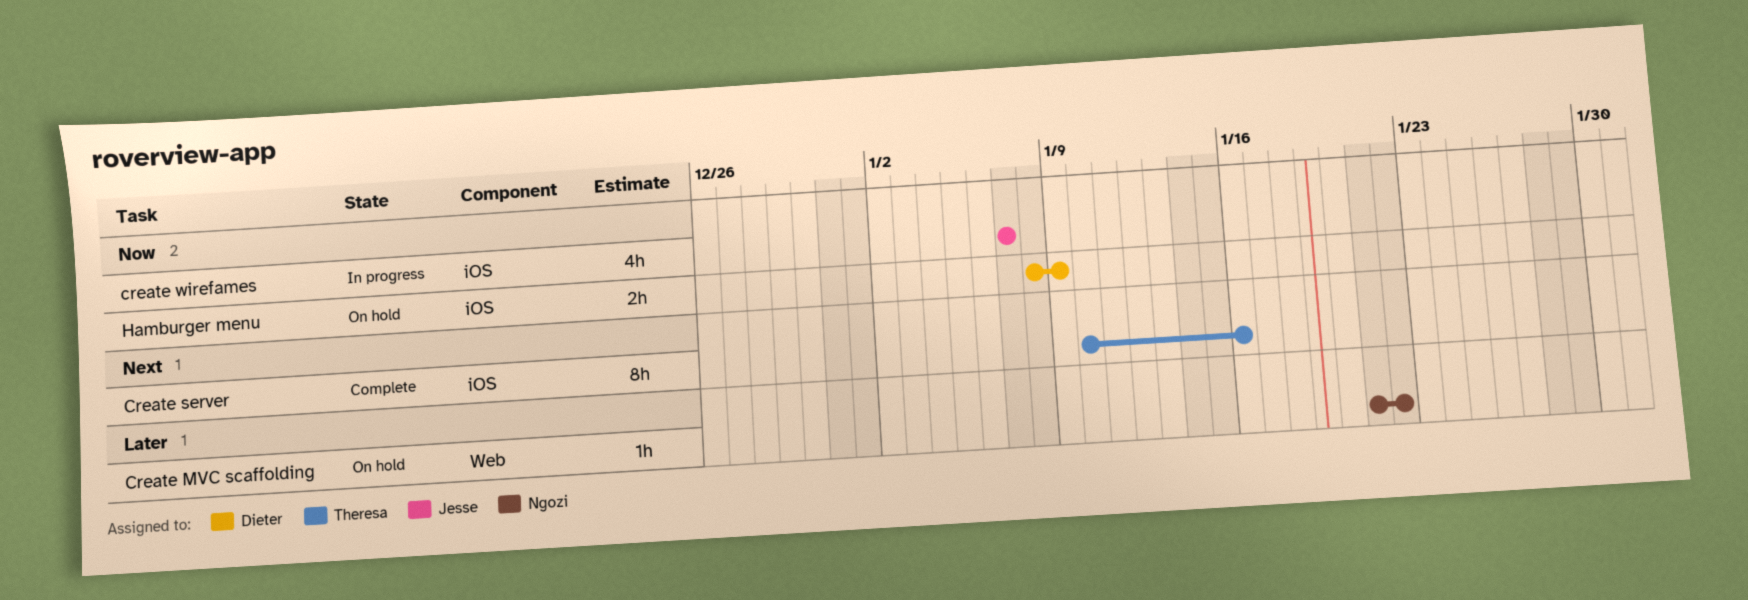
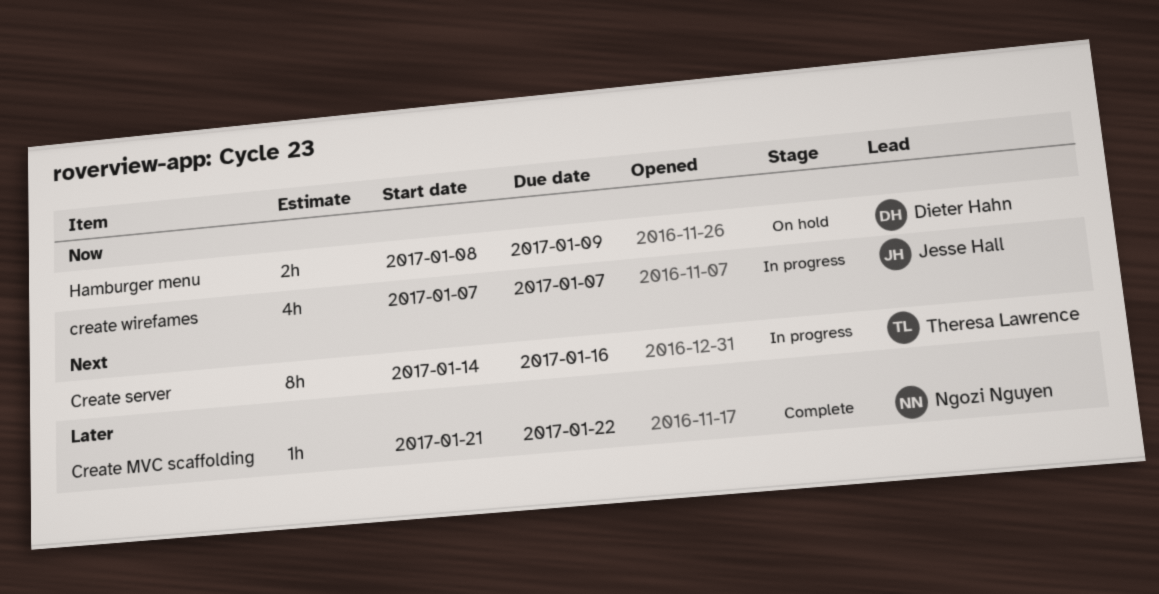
Create MVC scaffolding, status: On hold -> Complete
Create server, status: Complete -> In progress
Create server, start: Jan 10 -> Jan 14

